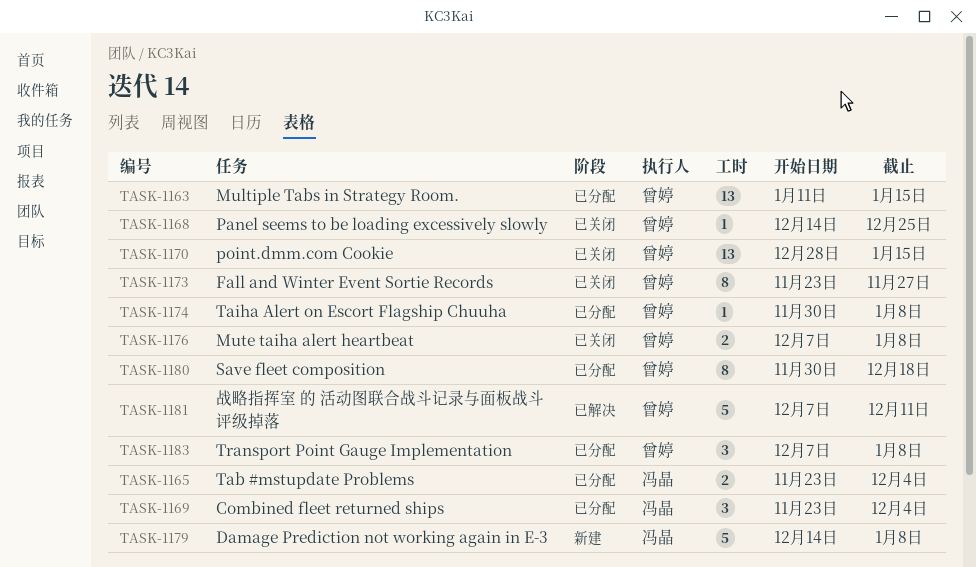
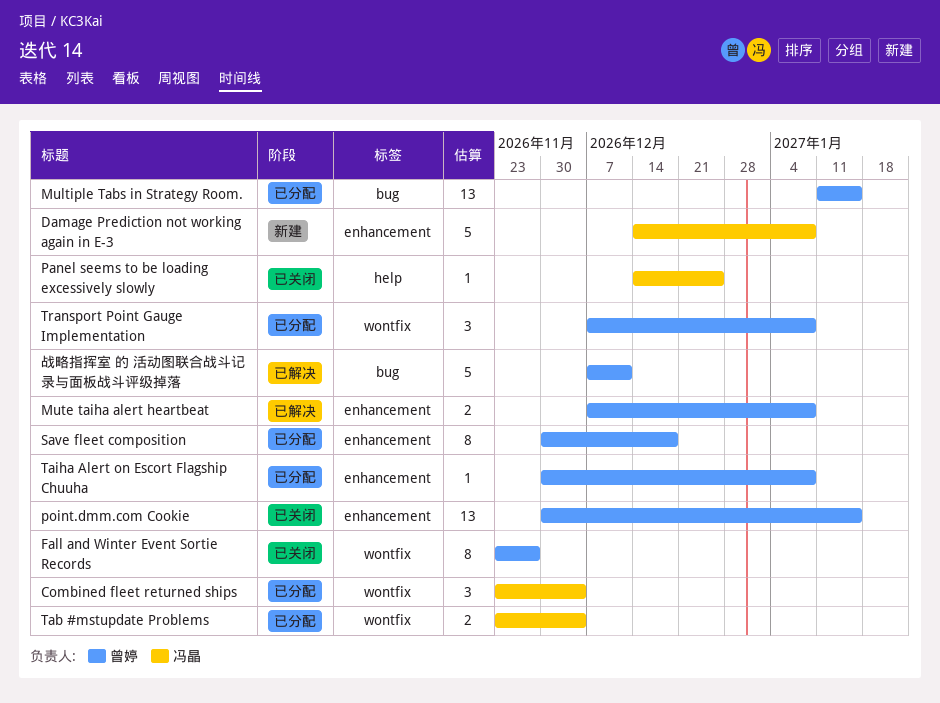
Mute taiha alert heartbeat, status: 已关闭 -> 已解决
Panel seems to be loading excessively slowly, owner: 曾婷 -> 冯晶
point.dmm.com Cookie, start: Dec 28 -> Nov 30

